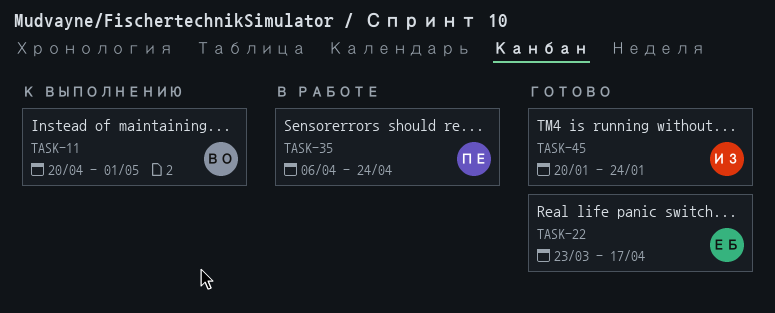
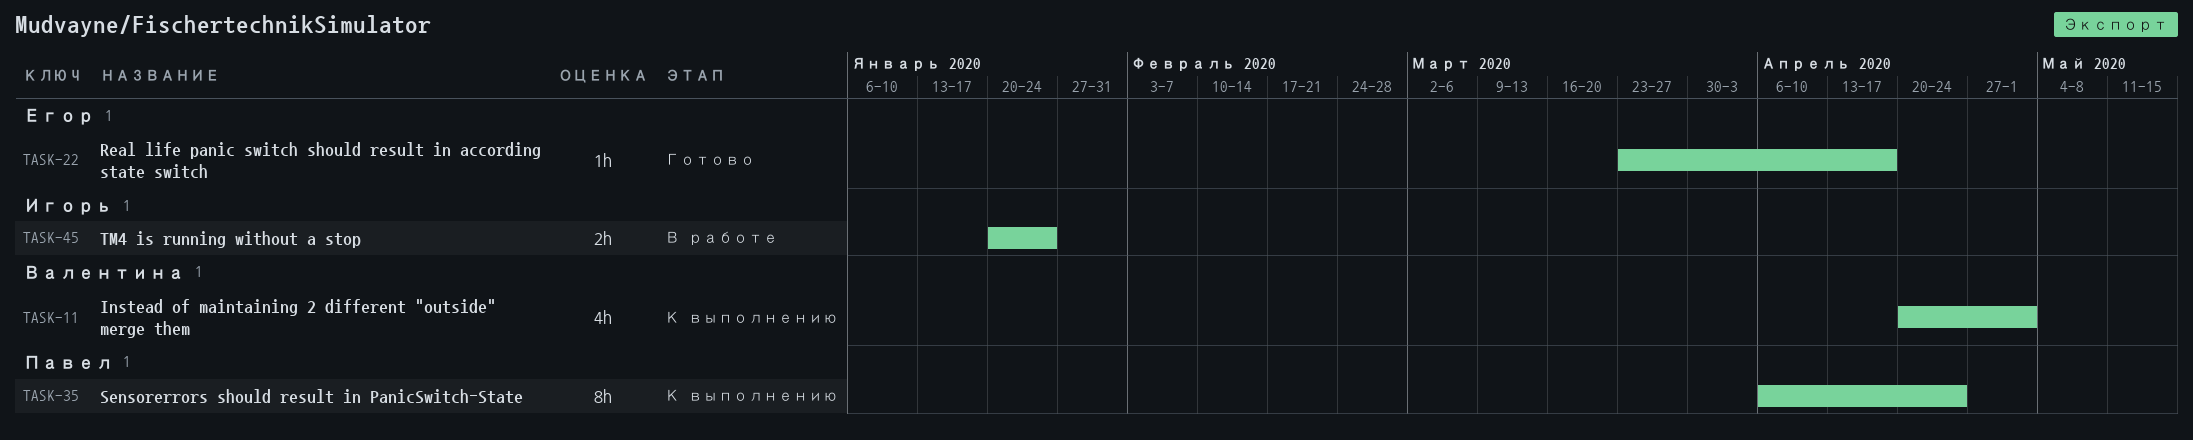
TASK-35, status: В работе -> К выполнению
TASK-45, status: Готово -> В работе

